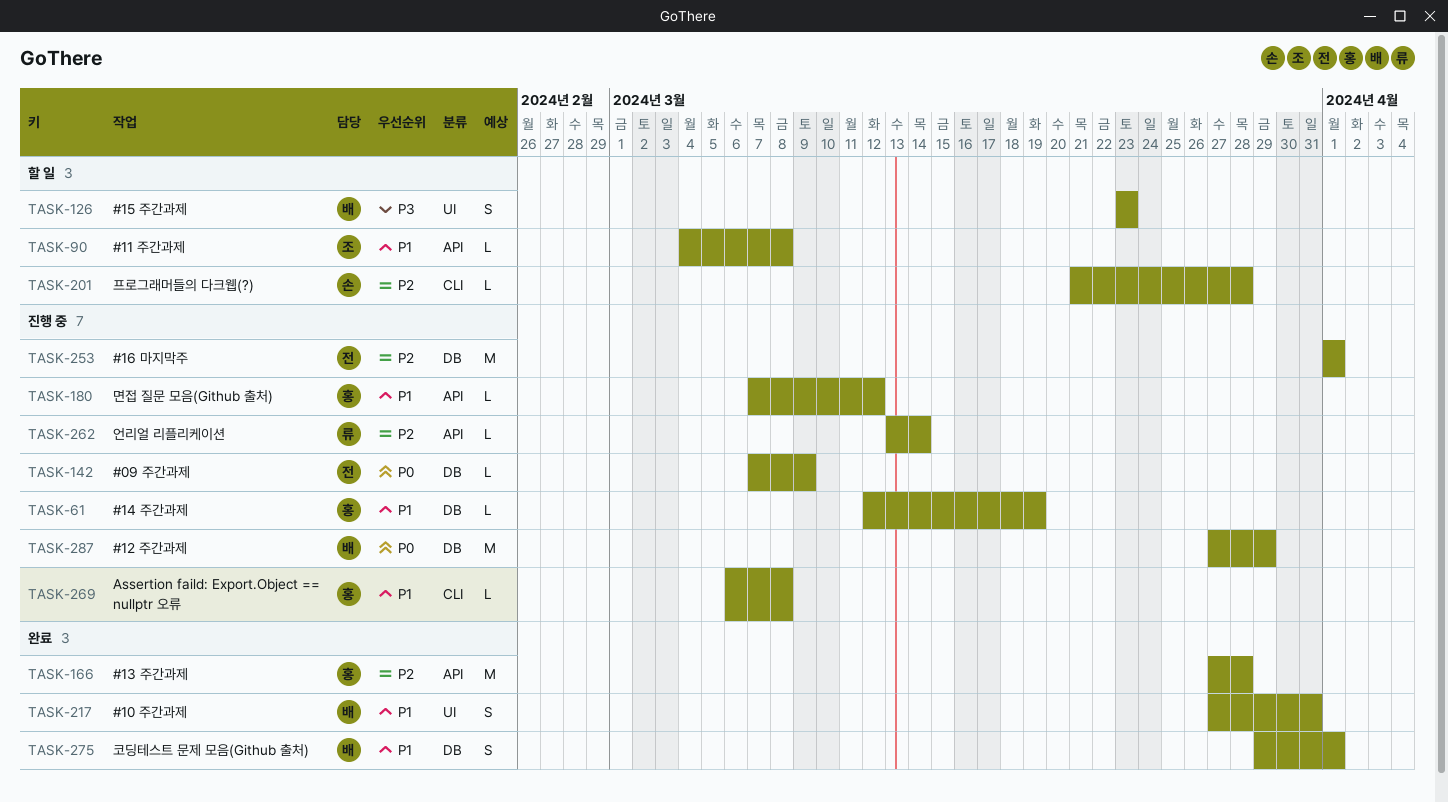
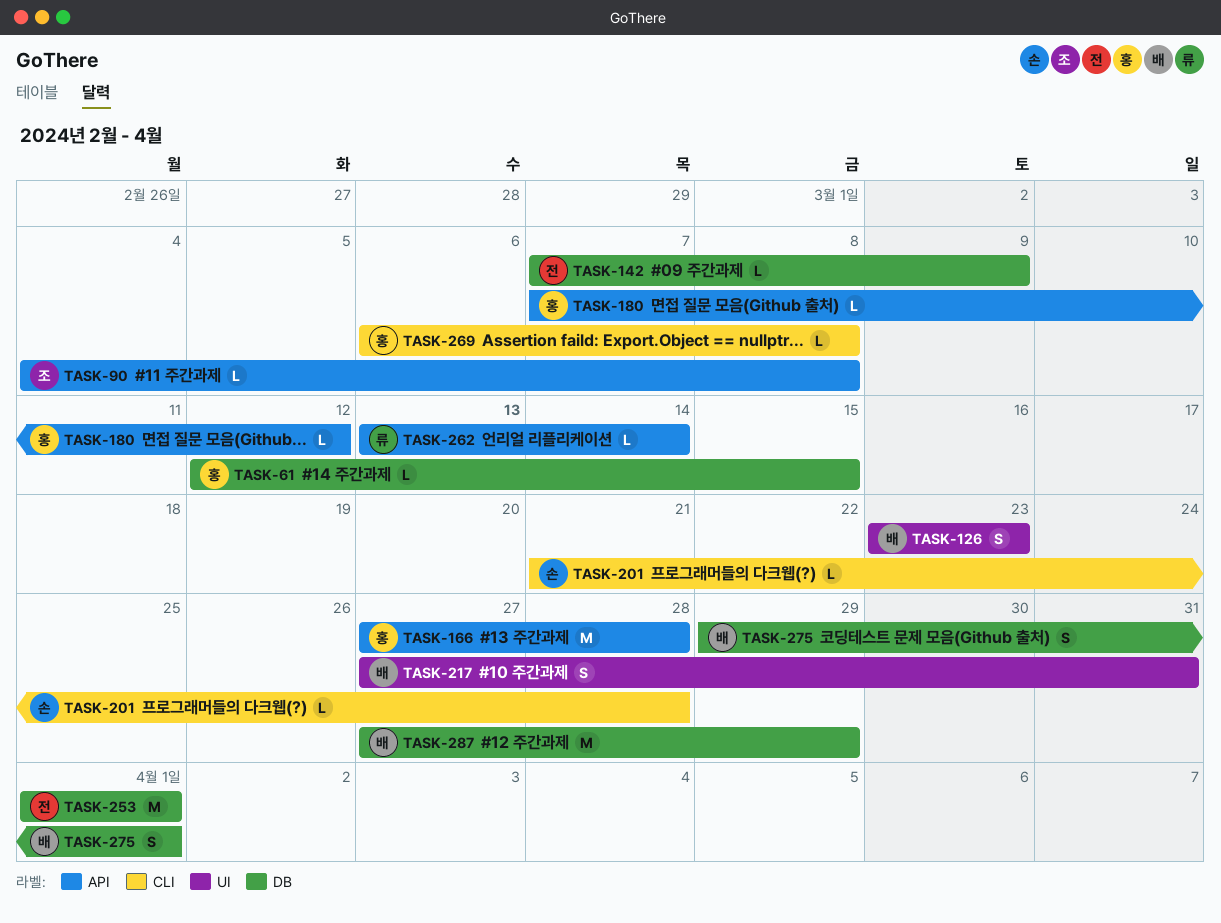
TASK-61, due: Mar 19 -> Mar 15

